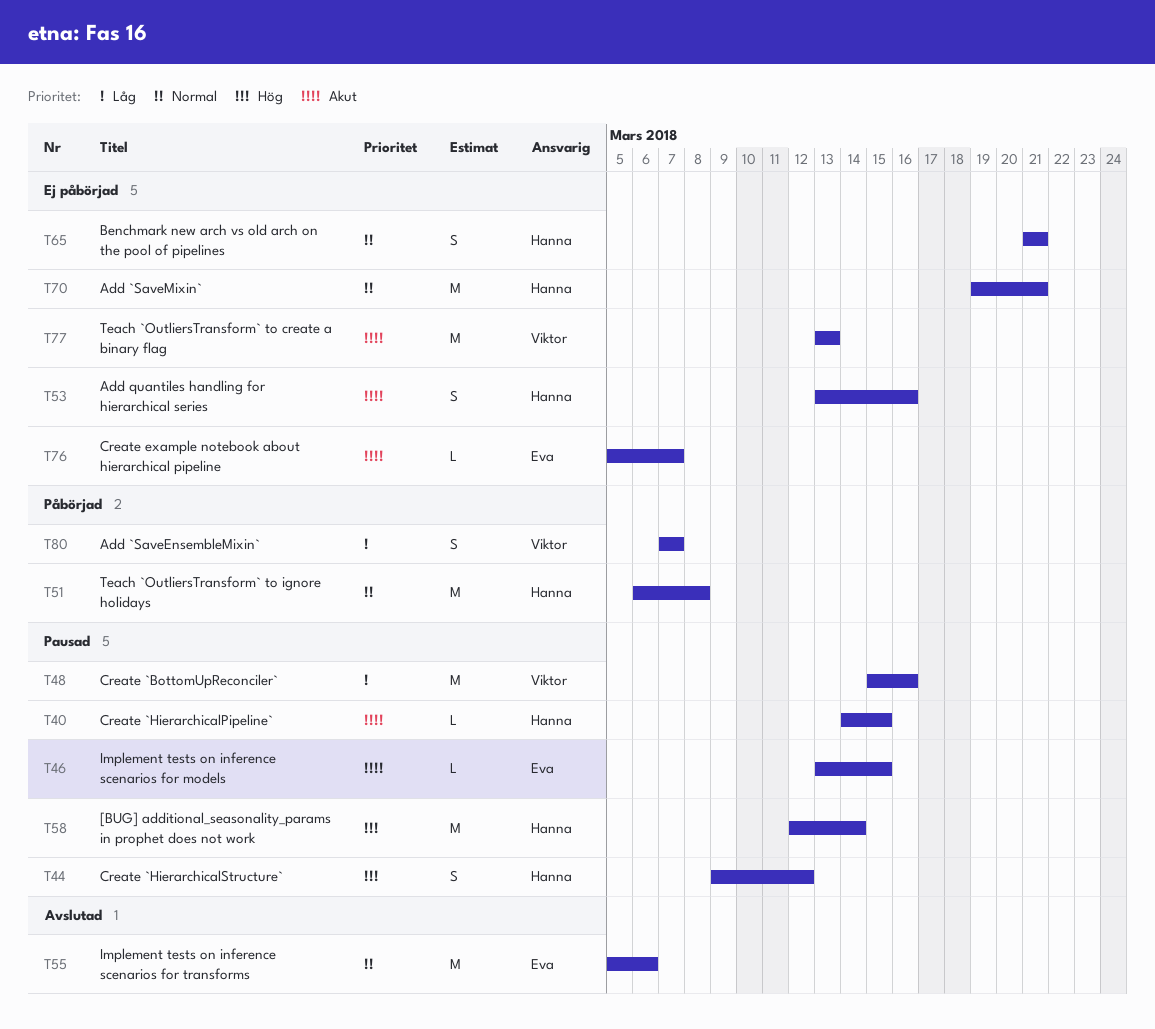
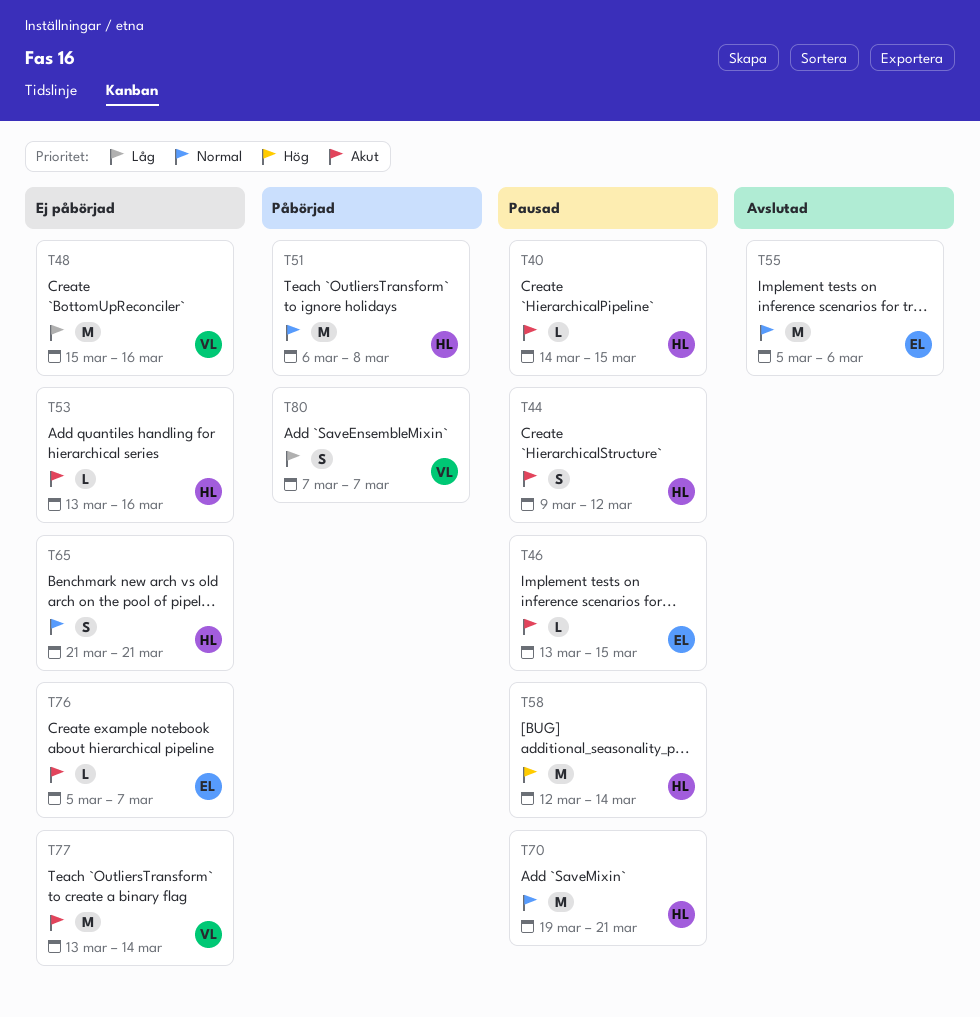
T44, priority: Hög -> Akut
T48, status: Pausad -> Ej påbörjad
T53, estimate: S -> L
T70, status: Ej påbörjad -> Pausad
T77, due: Mar 13 -> Mar 14

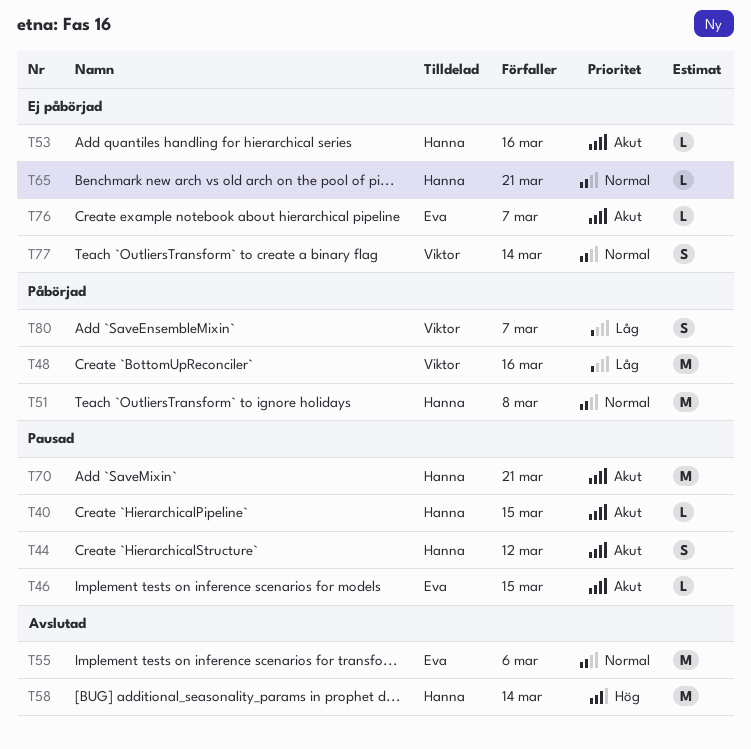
T48, status: Ej påbörjad -> Påbörjad
T58, status: Pausad -> Avslutad
T65, estimate: S -> L
T70, priority: Normal -> Akut
T77, priority: Akut -> Normal
T77, estimate: M -> S

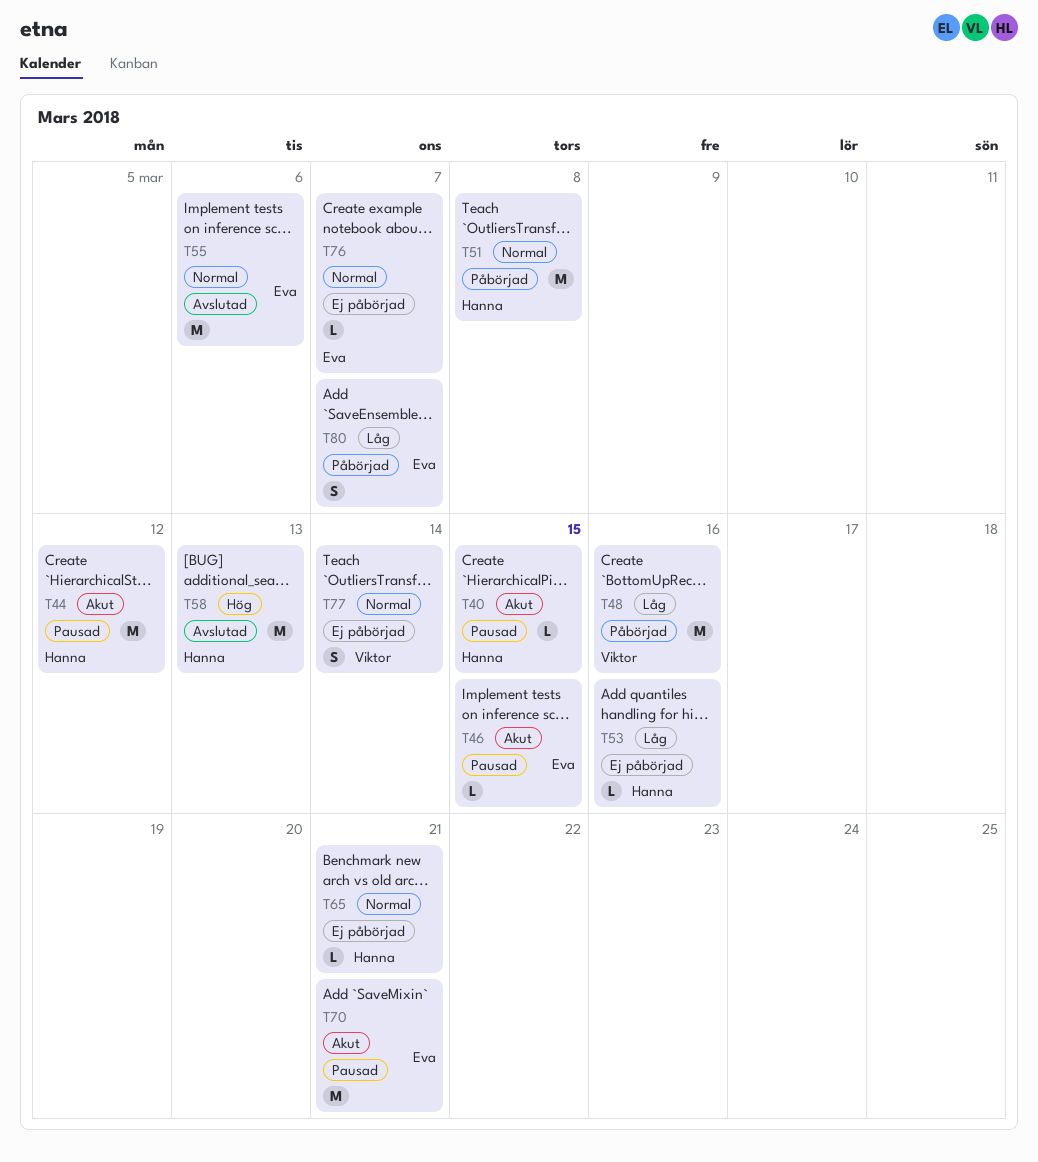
T44, estimate: S -> M
T53, priority: Akut -> Låg
T58, due: Mar 14 -> Mar 13
T70, owner: Hanna -> Eva
T76, priority: Akut -> Normal
T80, owner: Viktor -> Eva

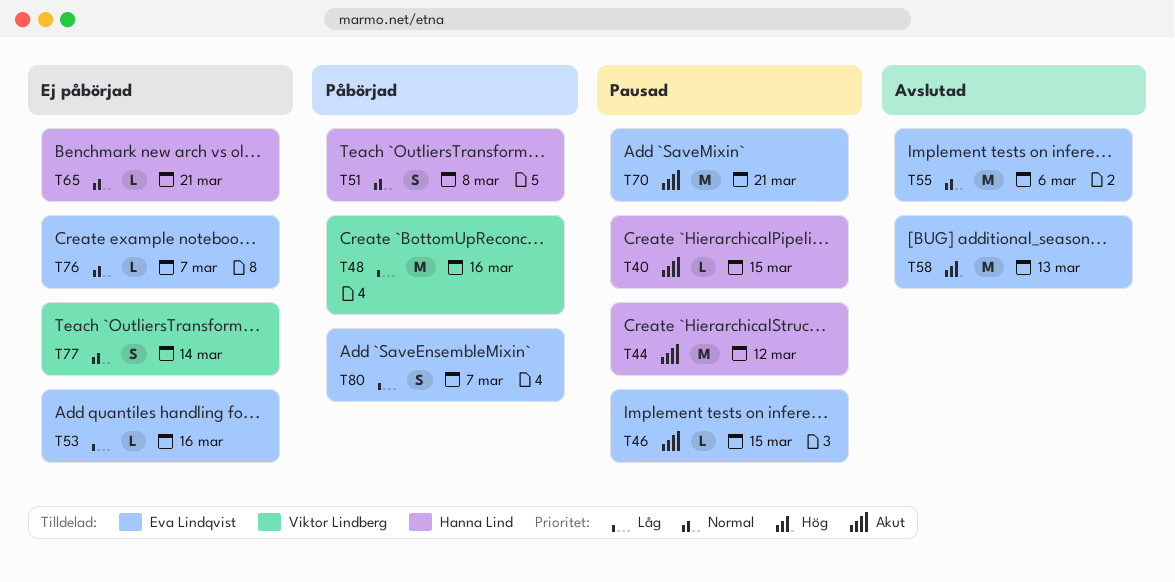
T51, estimate: M -> S
T53, owner: Hanna Lind -> Eva Lindqvist
T58, owner: Hanna Lind -> Eva Lindqvist

